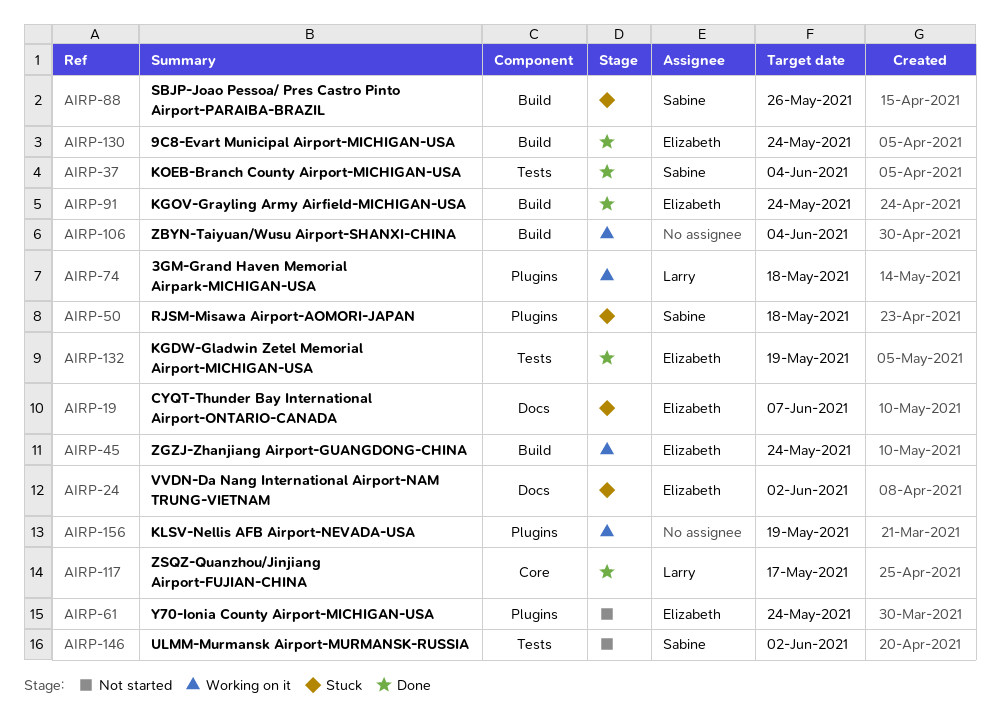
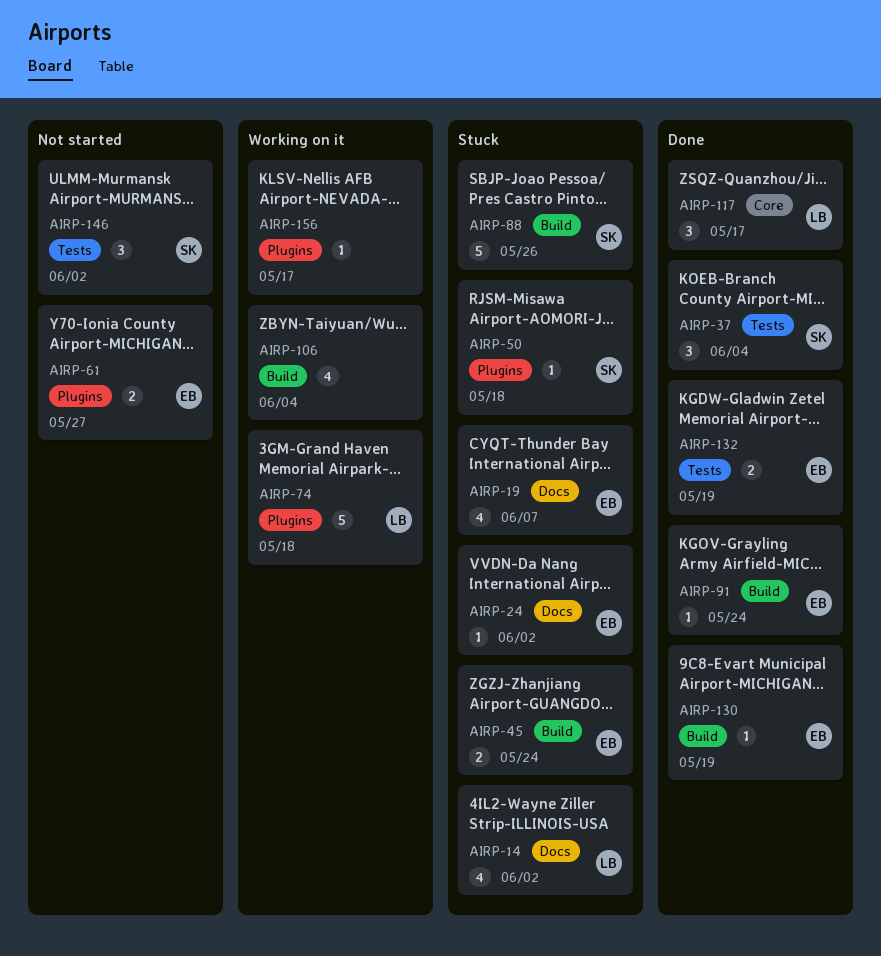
AIRP-14: none -> present
AIRP-45, status: Working on it -> Stuck
AIRP-61, due: May 24 -> May 27
AIRP-130, due: May 24 -> May 19
AIRP-156, due: May 19 -> May 17

